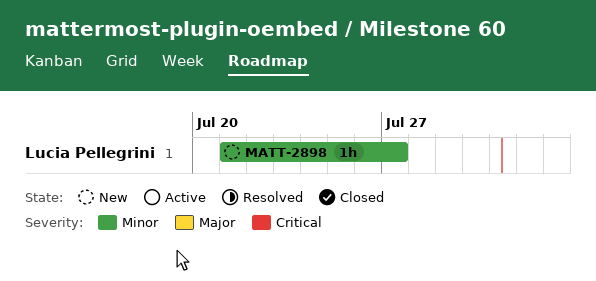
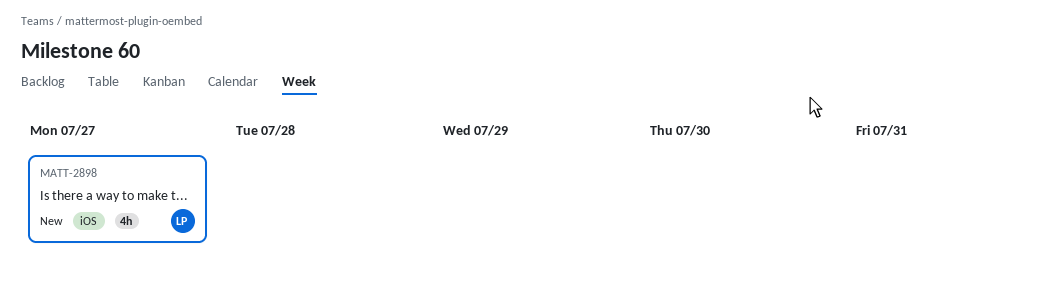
MATT-2898, estimate: 1h -> 4h

